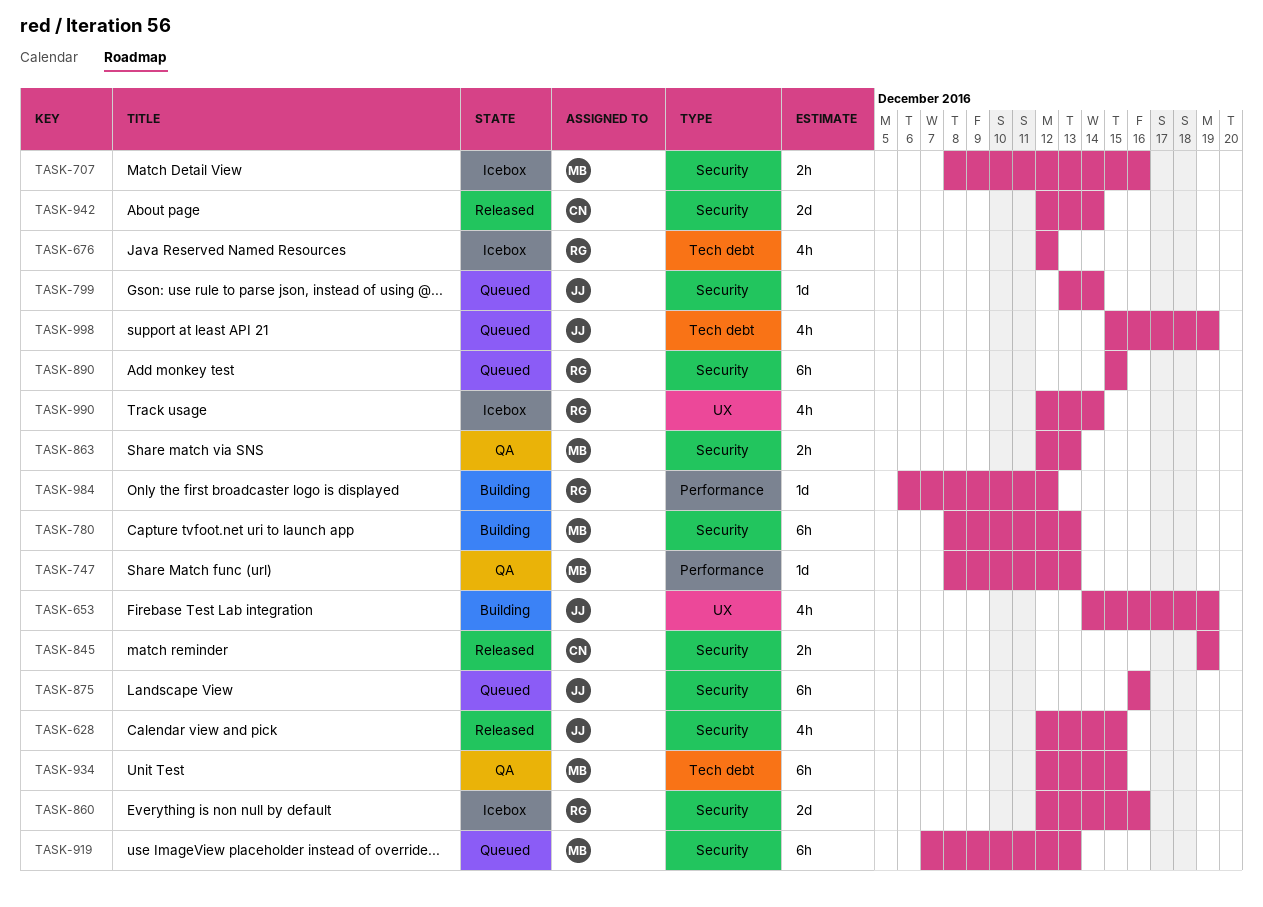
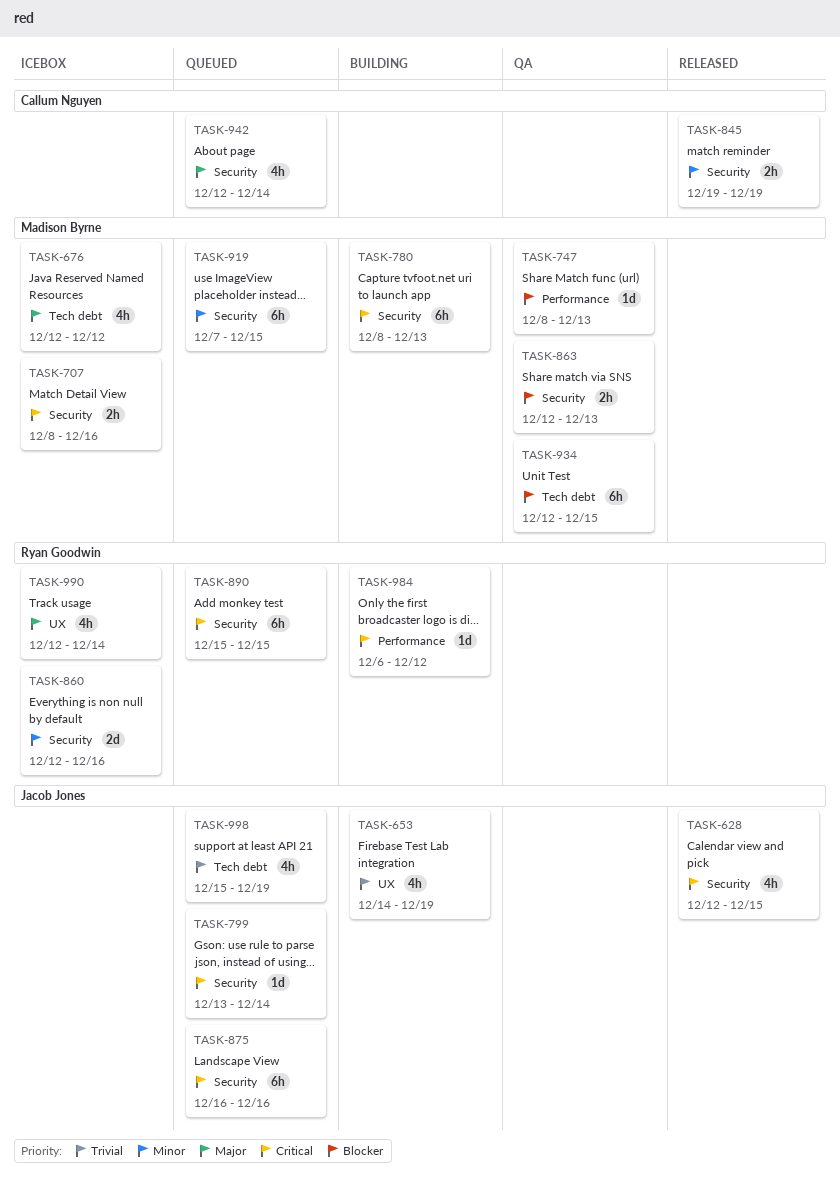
TASK-676, owner: Ryan Goodwin -> Madison Byrne
TASK-919, due: Dec 13 -> Dec 15
TASK-942, status: Released -> Queued
TASK-942, estimate: 2d -> 4h

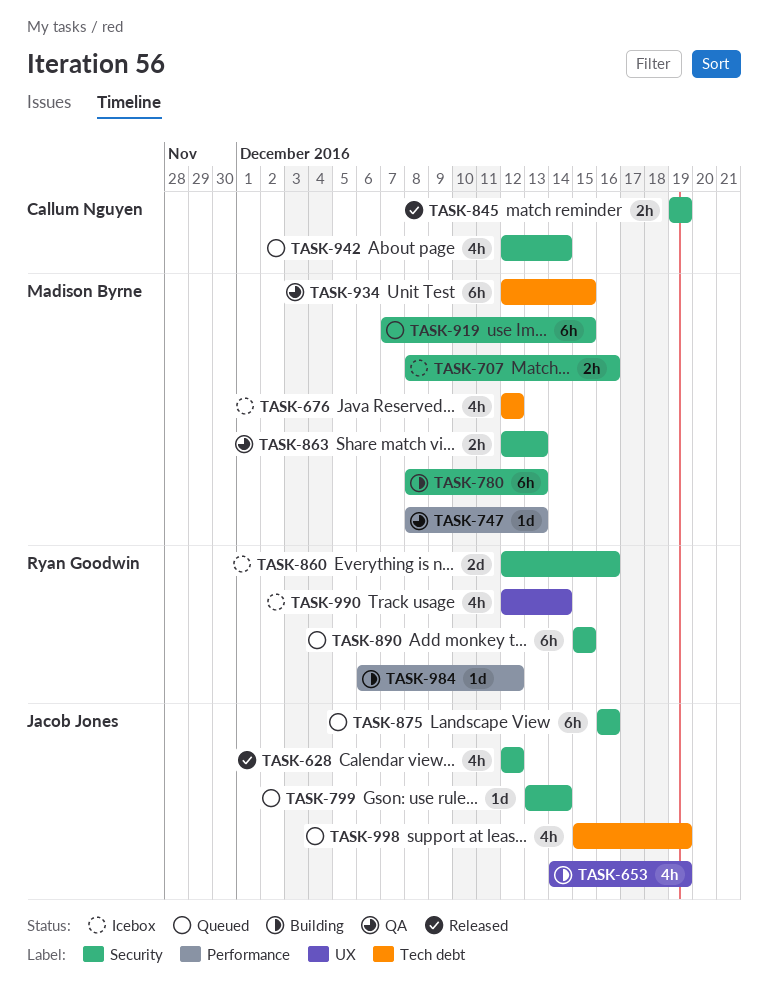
TASK-628, due: Dec 15 -> Dec 12

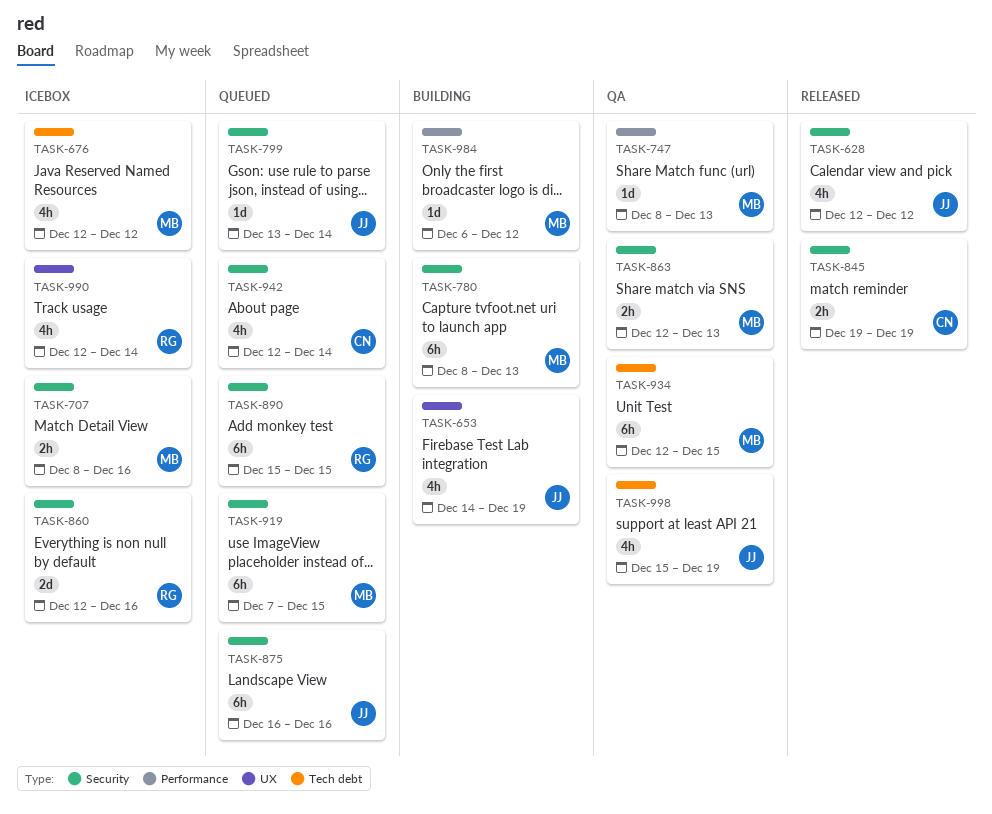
TASK-984, owner: Ryan Goodwin -> Madison Byrne
TASK-998, status: Queued -> QA

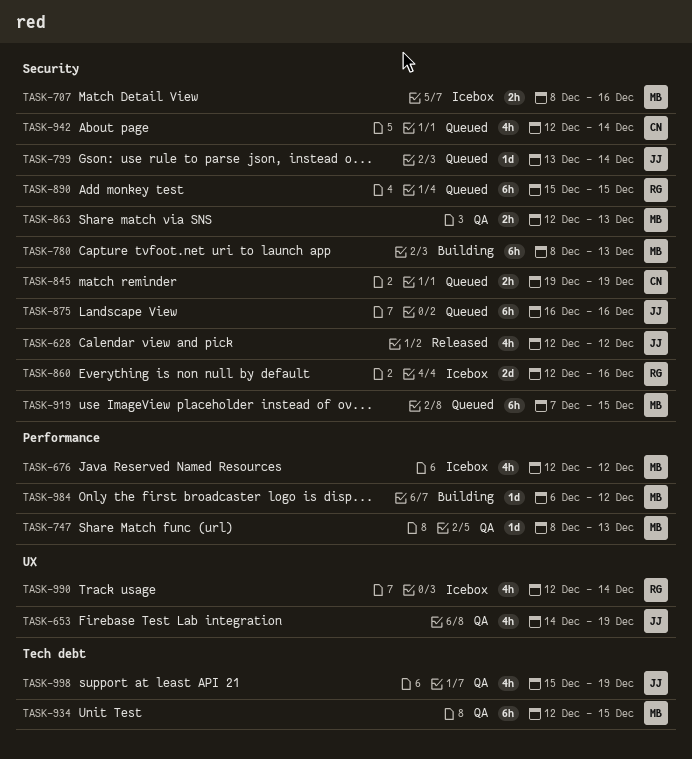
TASK-653, status: Building -> QA
TASK-676, label: Tech debt -> Performance
TASK-845, status: Released -> Queued

